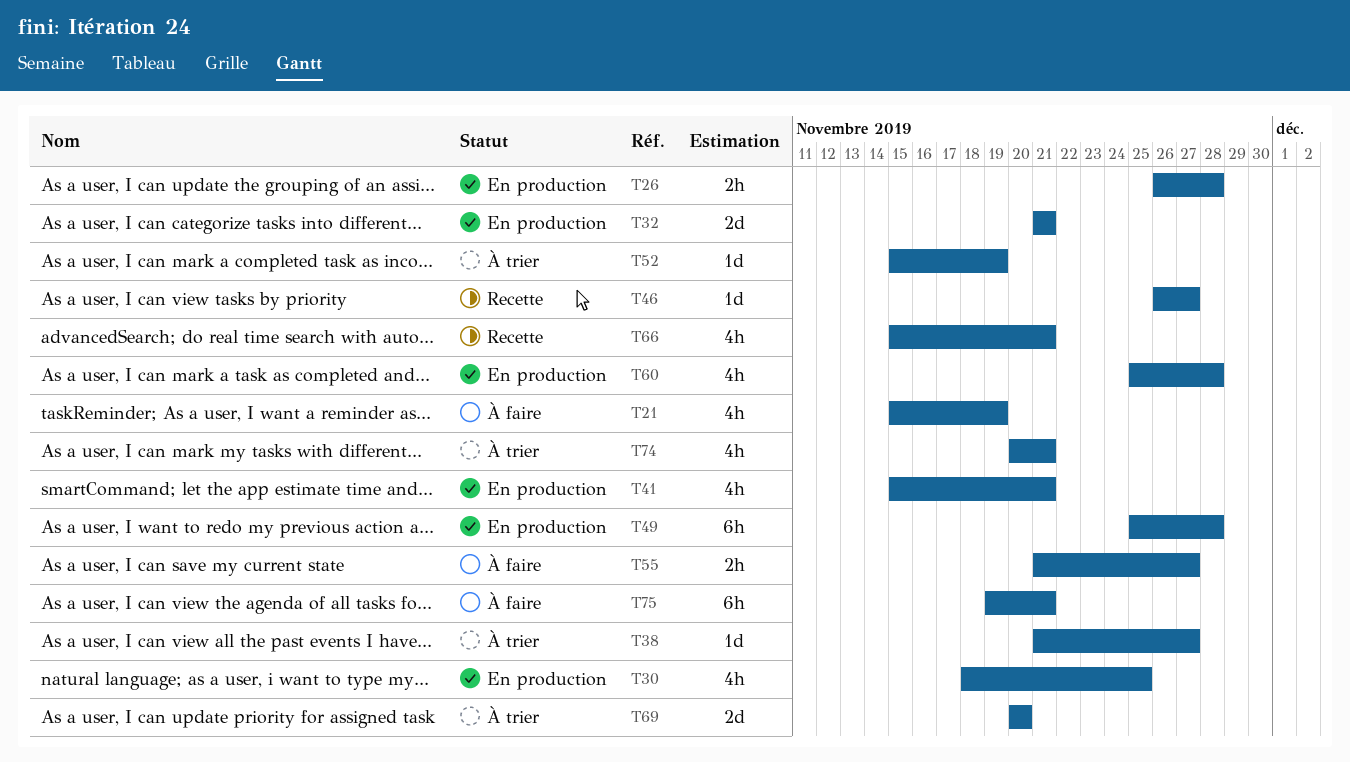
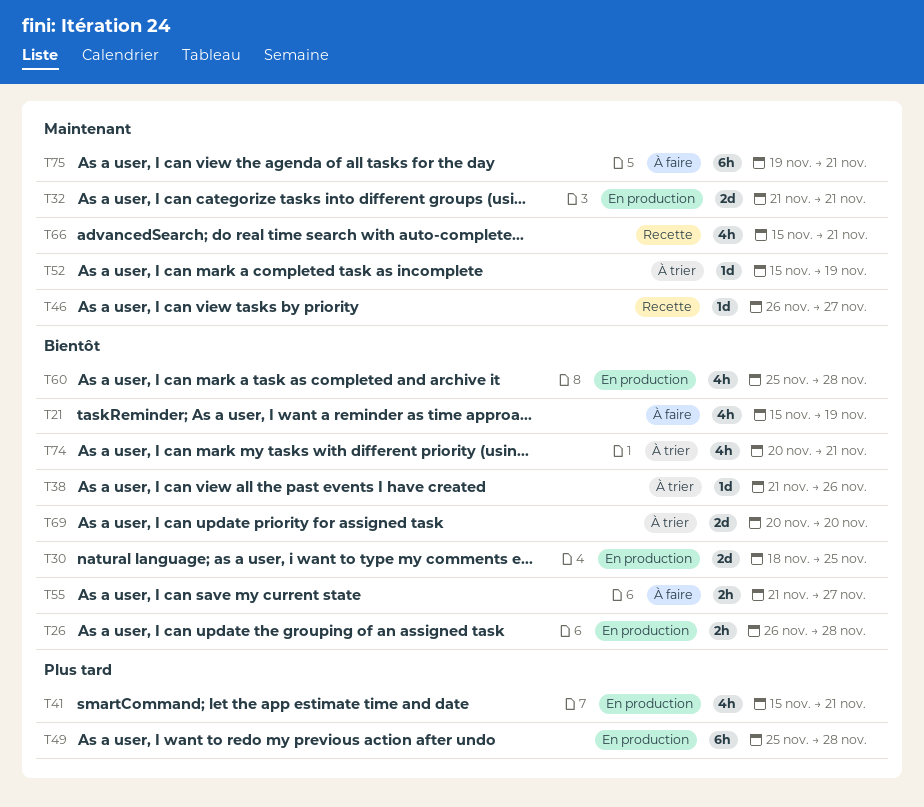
T30, estimate: 4h -> 2d
T38, due: Nov 27 -> Nov 26

